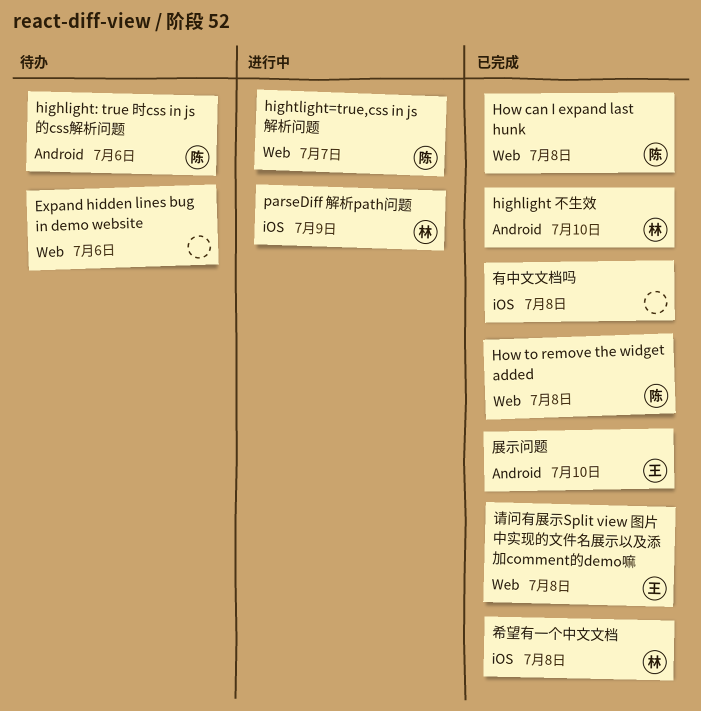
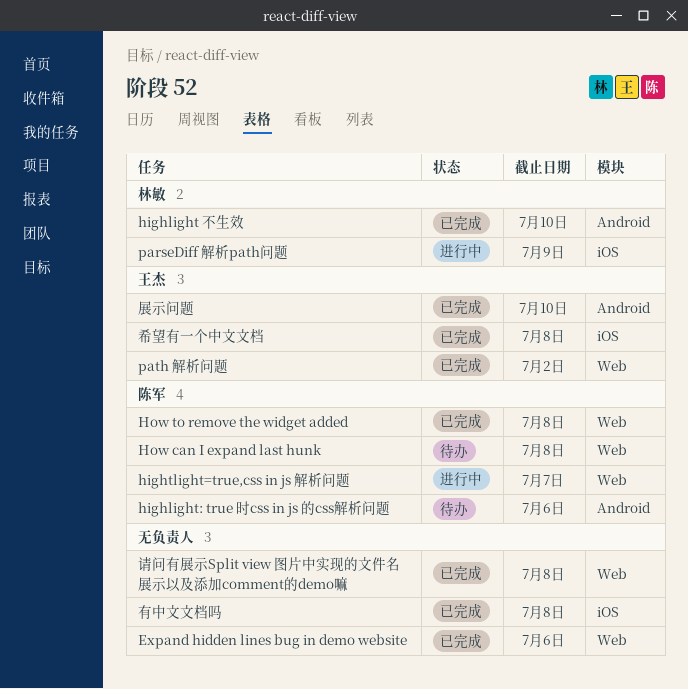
Expand hidden lines bug in demo website, status: 待办 -> 已完成
How can I expand last hunk, status: 已完成 -> 待办
path 解析问题: none -> present
希望有一个中文文档, owner: 林敏 -> 王杰
请问有展示Split view 图片中实现的文件名展示以及添加comment的demo嘛, owner: 王杰 -> none

